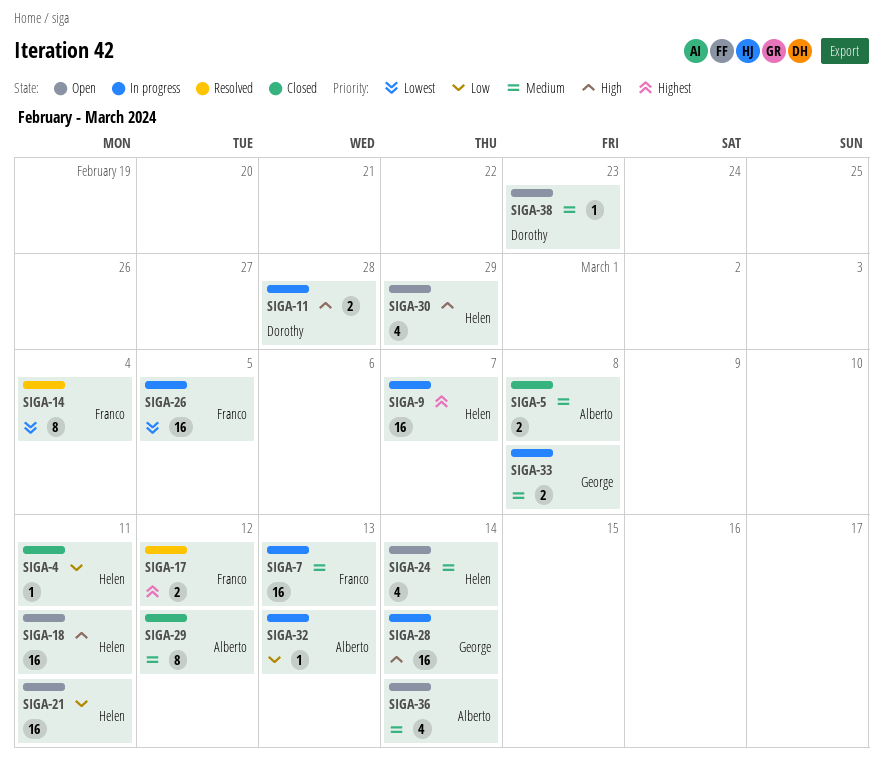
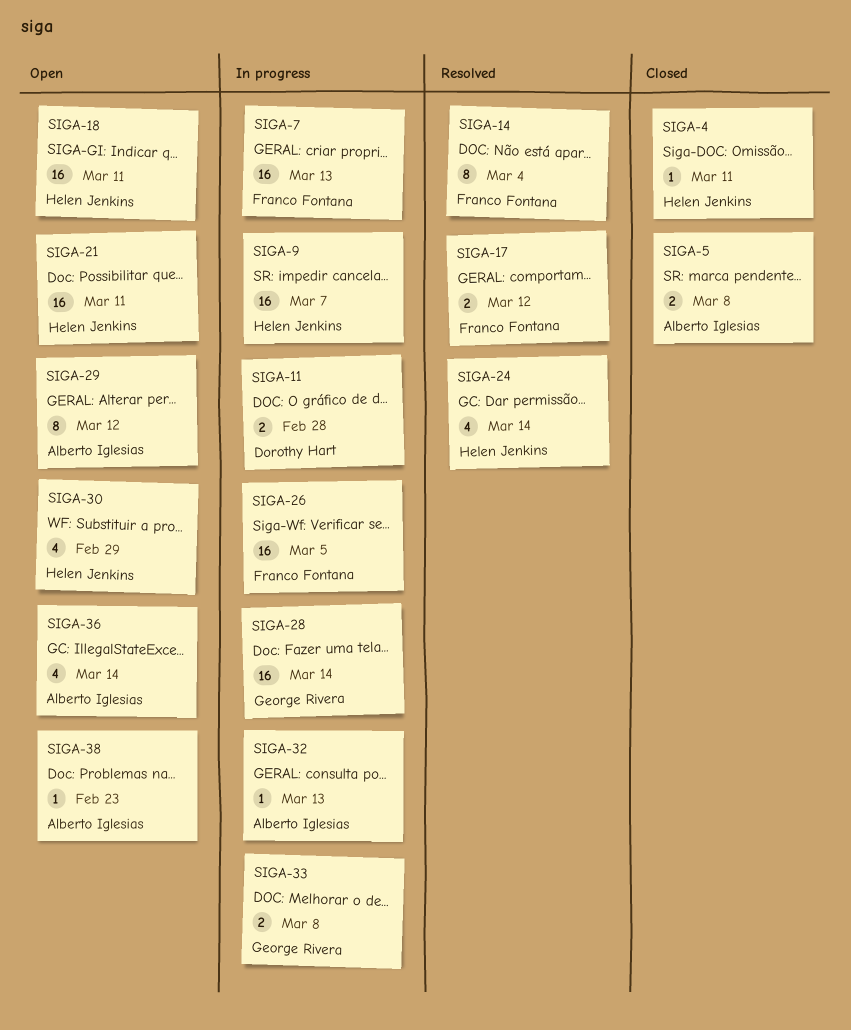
SIGA-24, status: Open -> Resolved
SIGA-29, status: Closed -> Open
SIGA-38, owner: Dorothy Hart -> Alberto Iglesias

